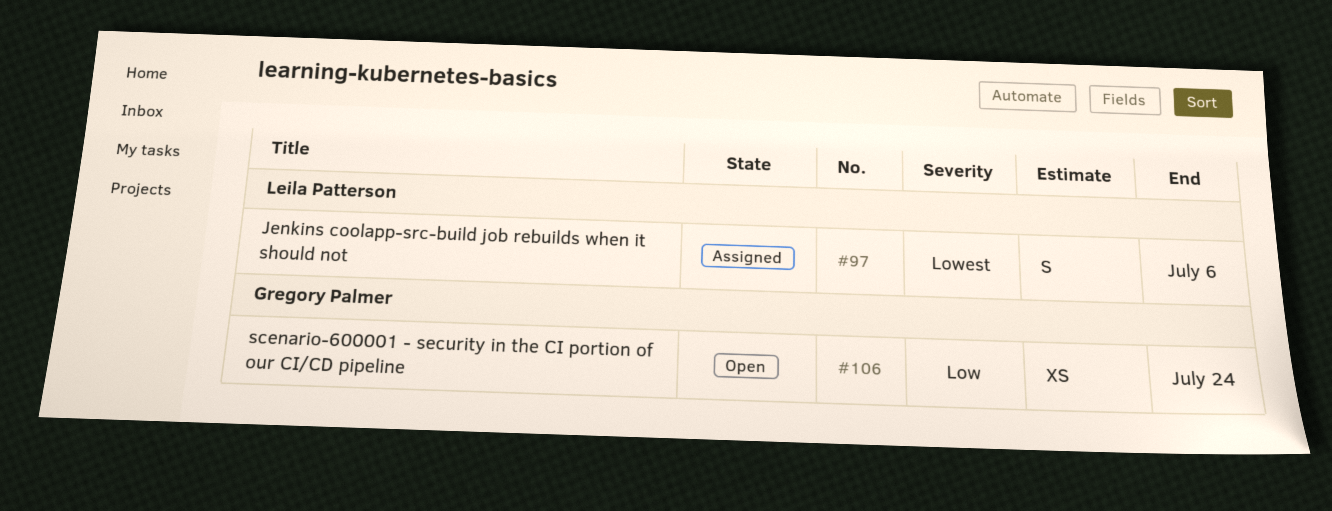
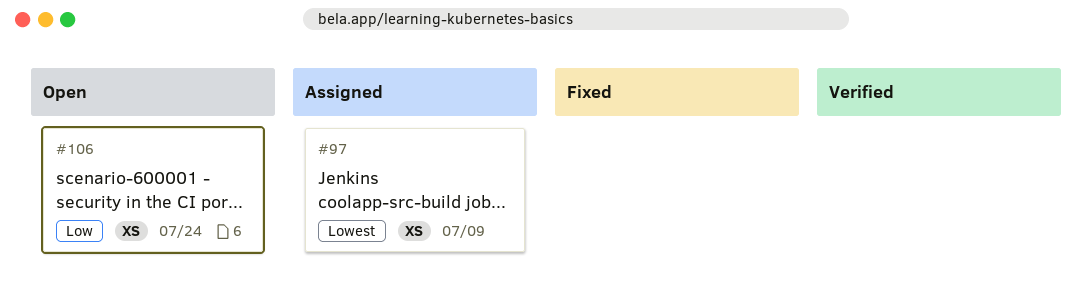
#97, estimate: S -> XS
#97, due: Jul 6 -> Jul 9

